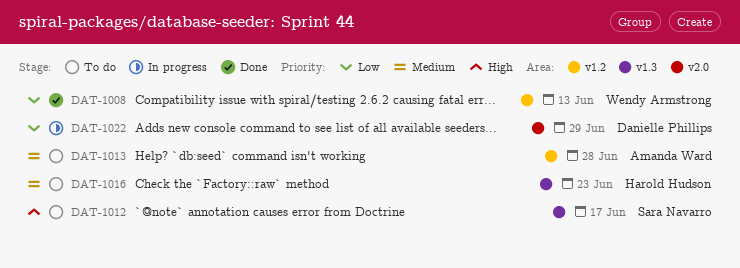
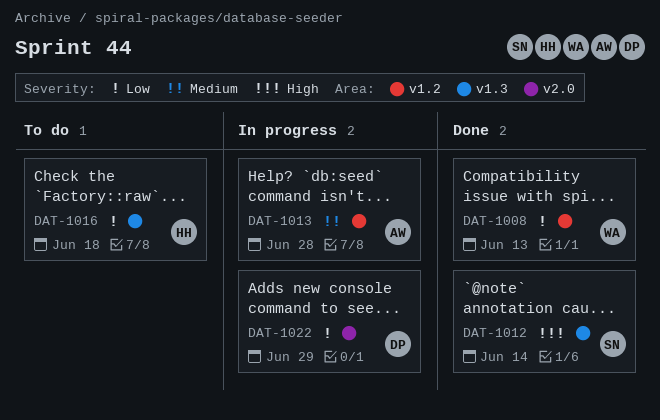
DAT-1012, status: To do -> Done
DAT-1012, due: Jun 17 -> Jun 14
DAT-1013, status: To do -> In progress
DAT-1016, priority: Medium -> Low
DAT-1016, due: Jun 23 -> Jun 18

